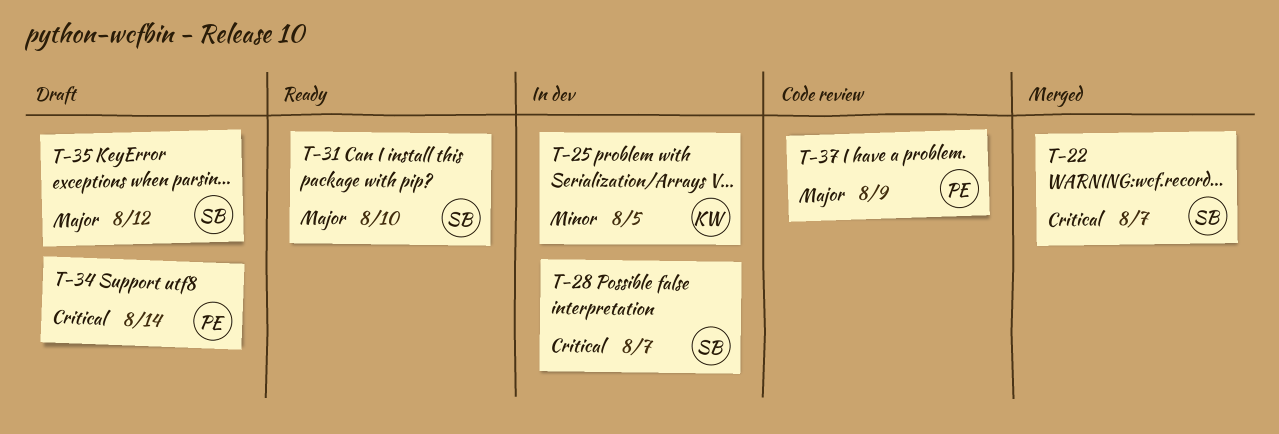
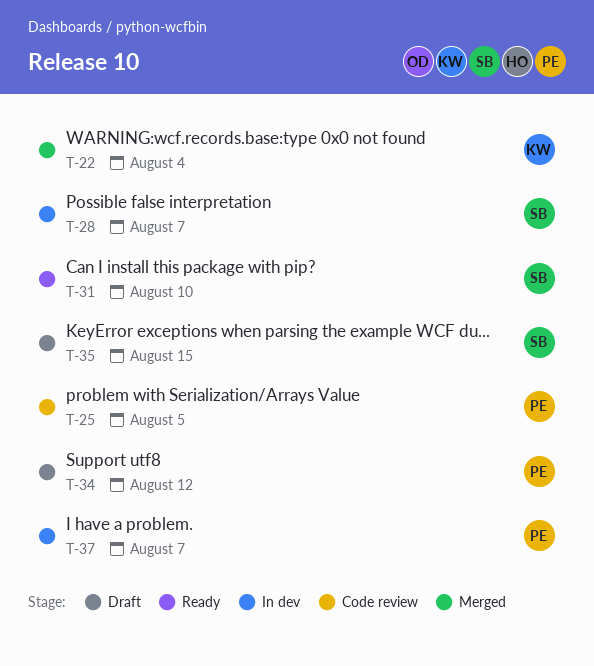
T-22, owner: SB -> KW
T-22, due: Aug 7 -> Aug 4
T-25, status: In dev -> Code review
T-25, owner: KW -> PE
T-34, due: Aug 14 -> Aug 12
T-35, due: Aug 12 -> Aug 15
T-37, status: Code review -> In dev
T-37, due: Aug 9 -> Aug 7

